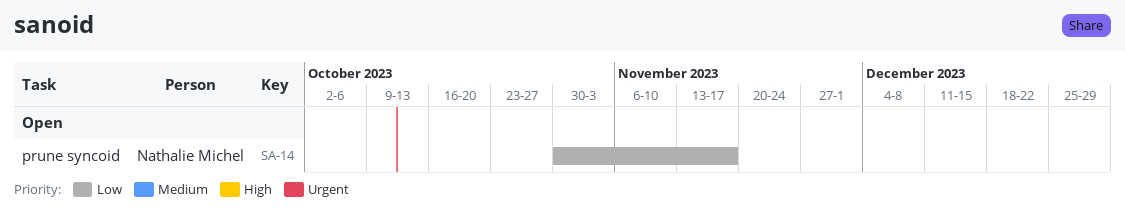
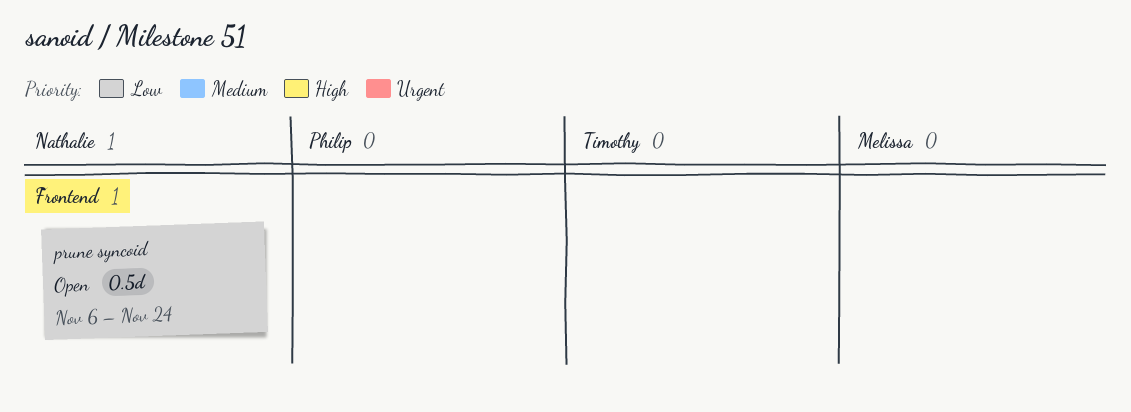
prune syncoid, start: Oct 30 -> Nov 6
prune syncoid, due: Nov 17 -> Nov 24

